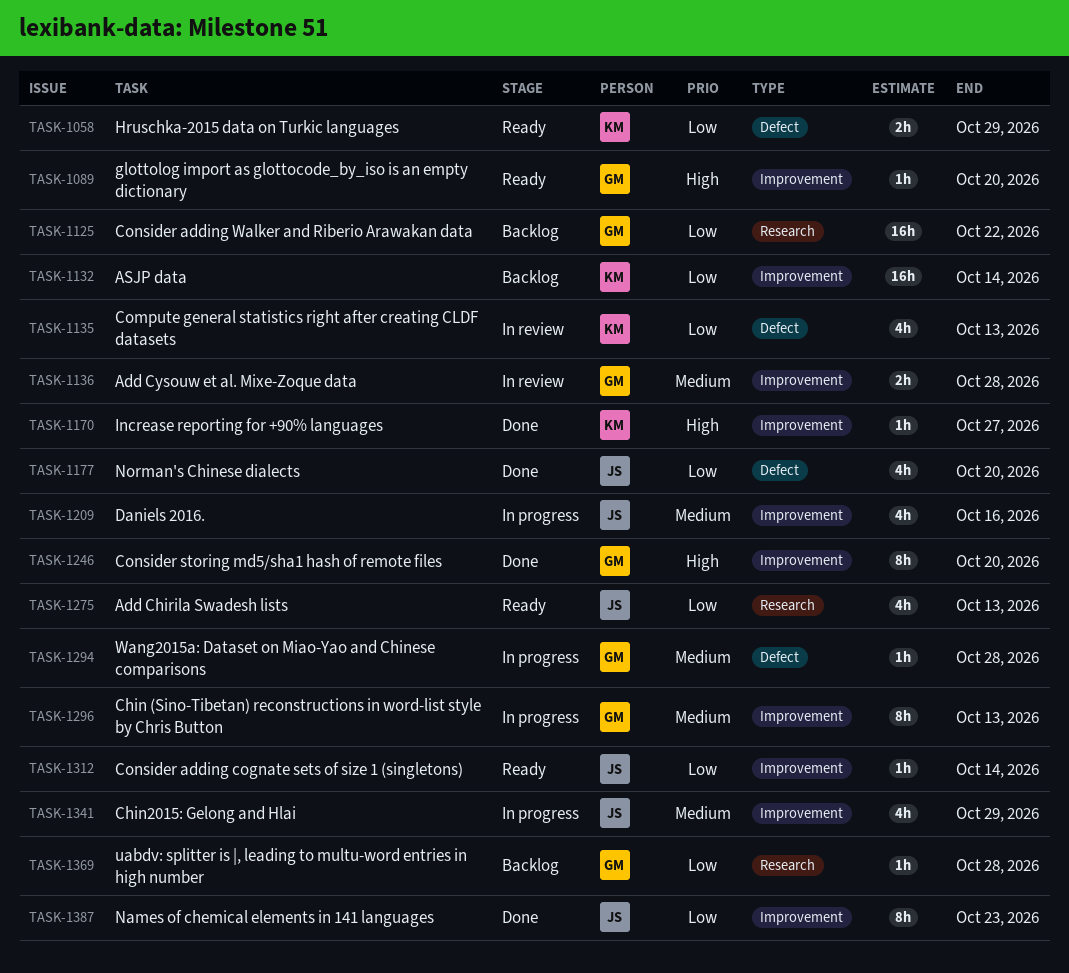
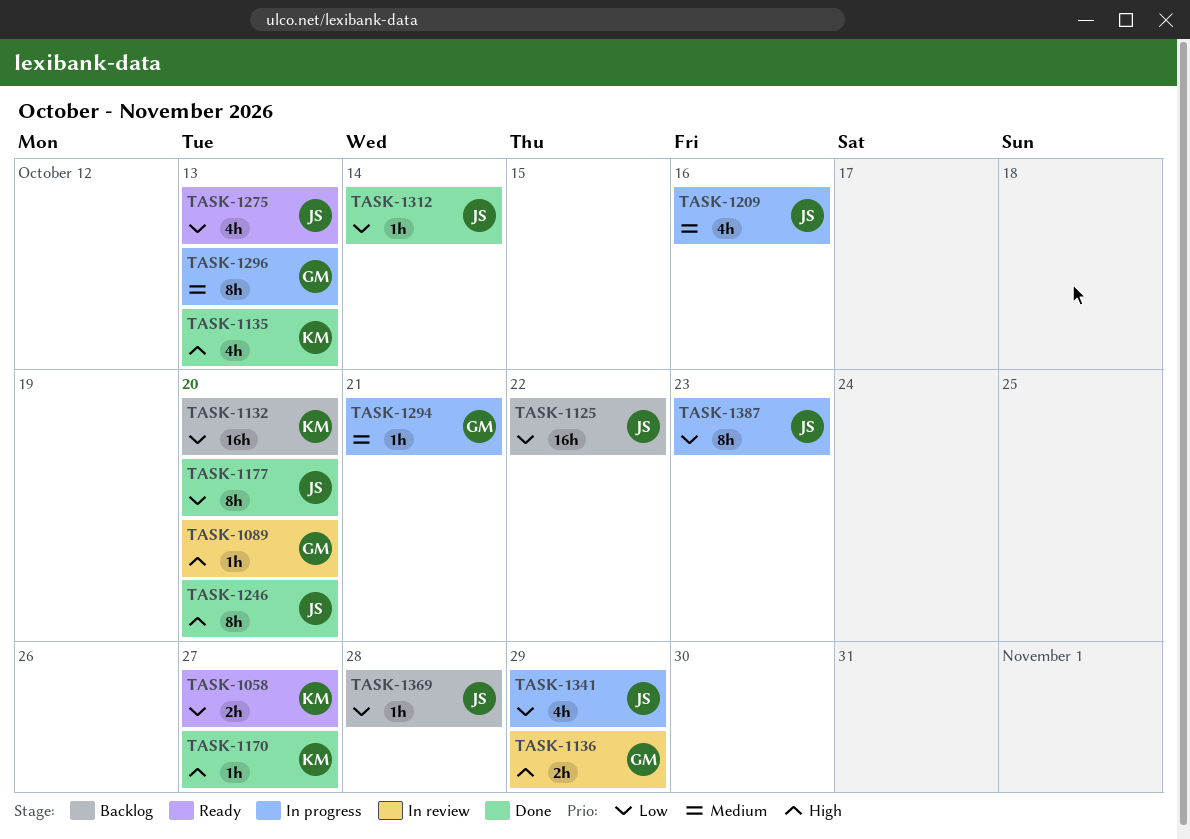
TASK-1058, due: Oct 29 -> Oct 27
TASK-1089, status: Ready -> In review
TASK-1125, owner: GM -> JS
TASK-1132, due: Oct 14 -> Oct 20
TASK-1135, status: In review -> Done
TASK-1135, priority: Low -> High
TASK-1136, priority: Medium -> High
TASK-1136, due: Oct 28 -> Oct 29
TASK-1177, estimate: 4h -> 8h
TASK-1246, owner: GM -> JS
TASK-1294, due: Oct 28 -> Oct 21
TASK-1312, status: Ready -> Done
TASK-1341, priority: Medium -> Low
TASK-1369, owner: GM -> JS
TASK-1387, status: Done -> In progress

